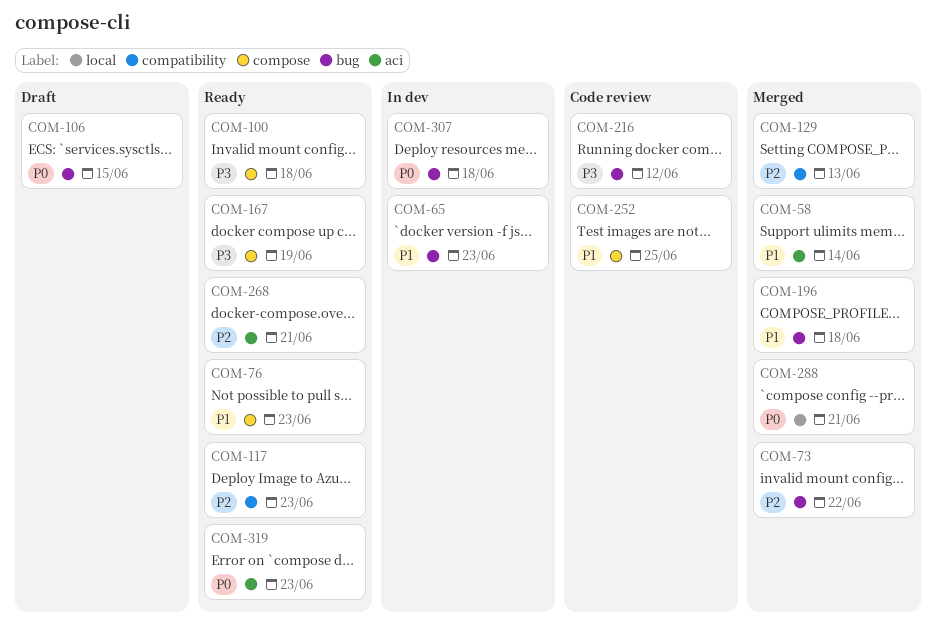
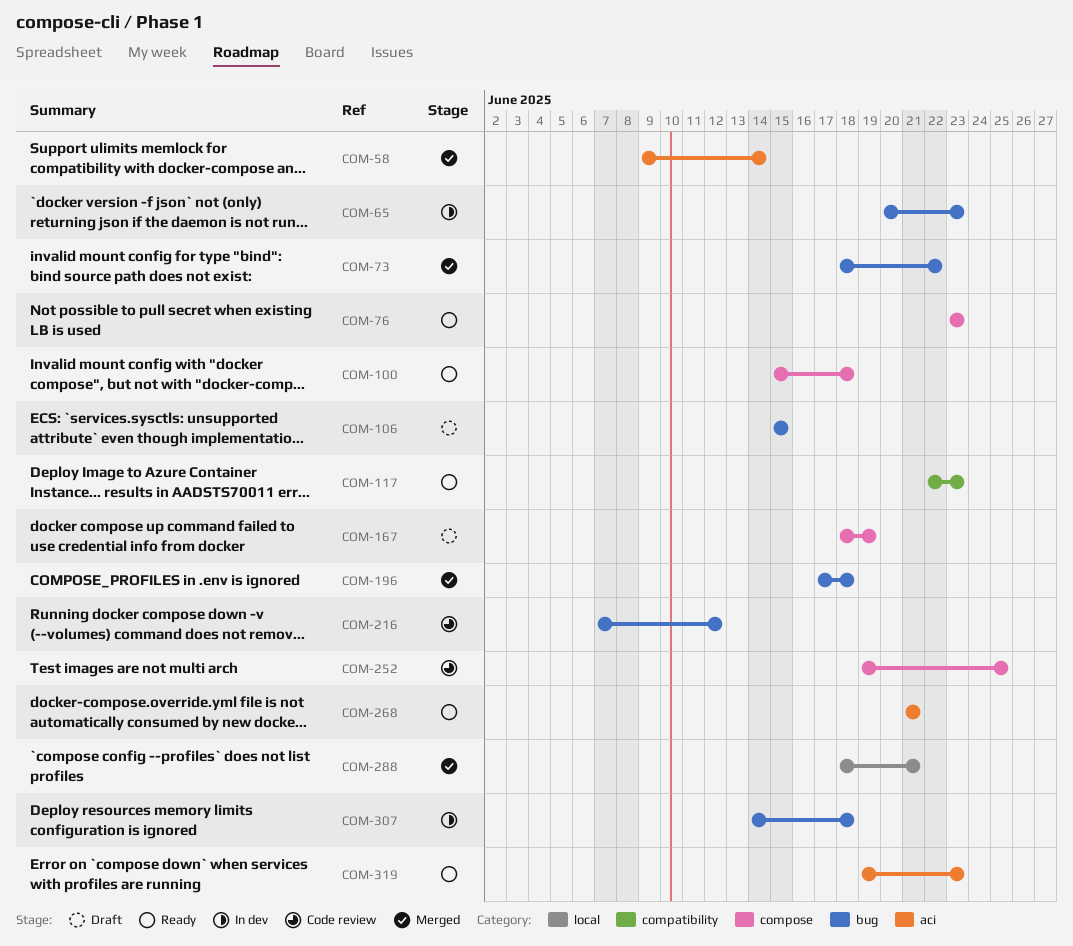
COM-129: present -> none
COM-167, status: Ready -> Draft

